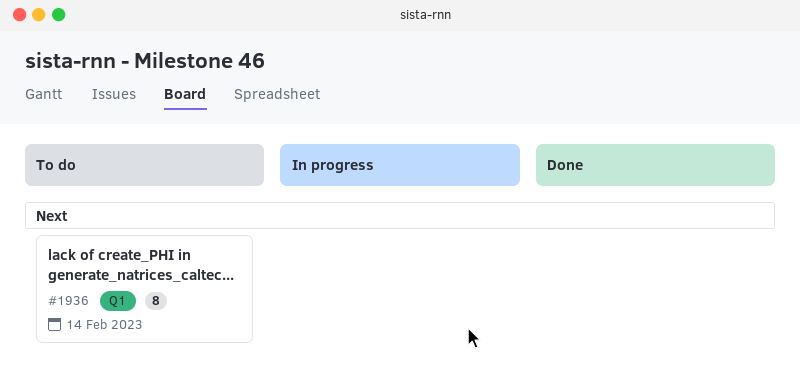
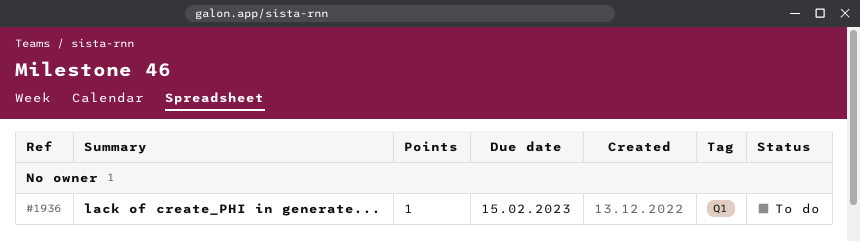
#1936, estimate: 8 -> 1
#1936, due: Feb 14 -> Feb 15

